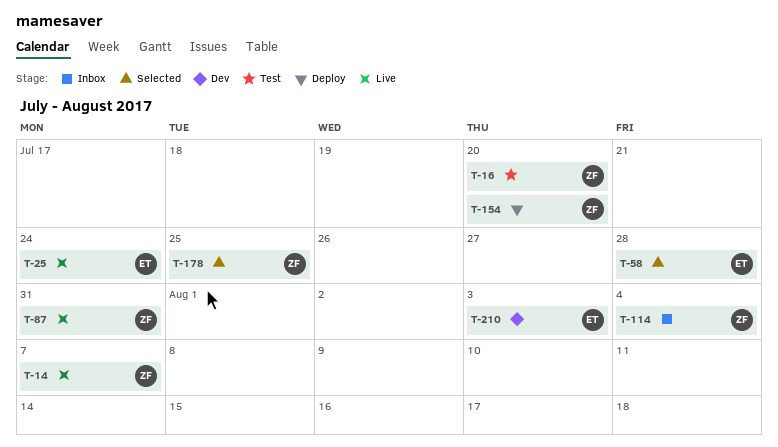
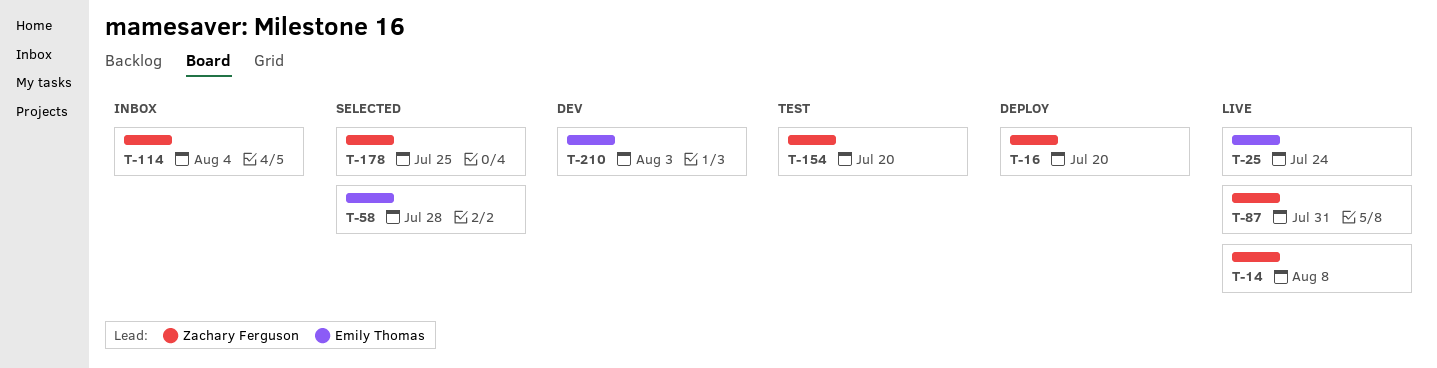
T-14, due: Aug 7 -> Aug 8
T-16, status: Test -> Deploy
T-154, status: Deploy -> Test

